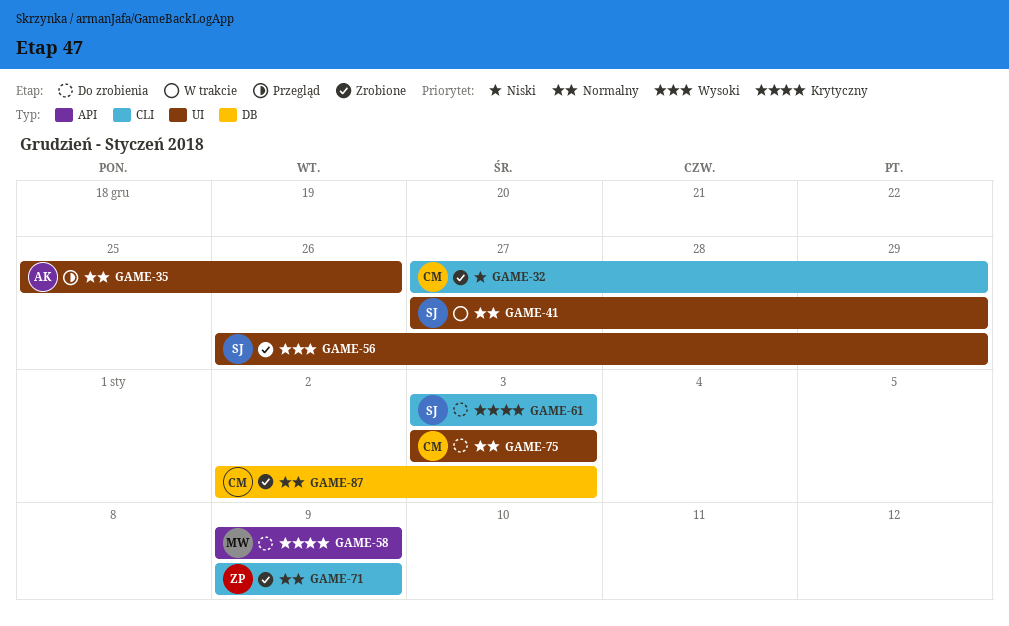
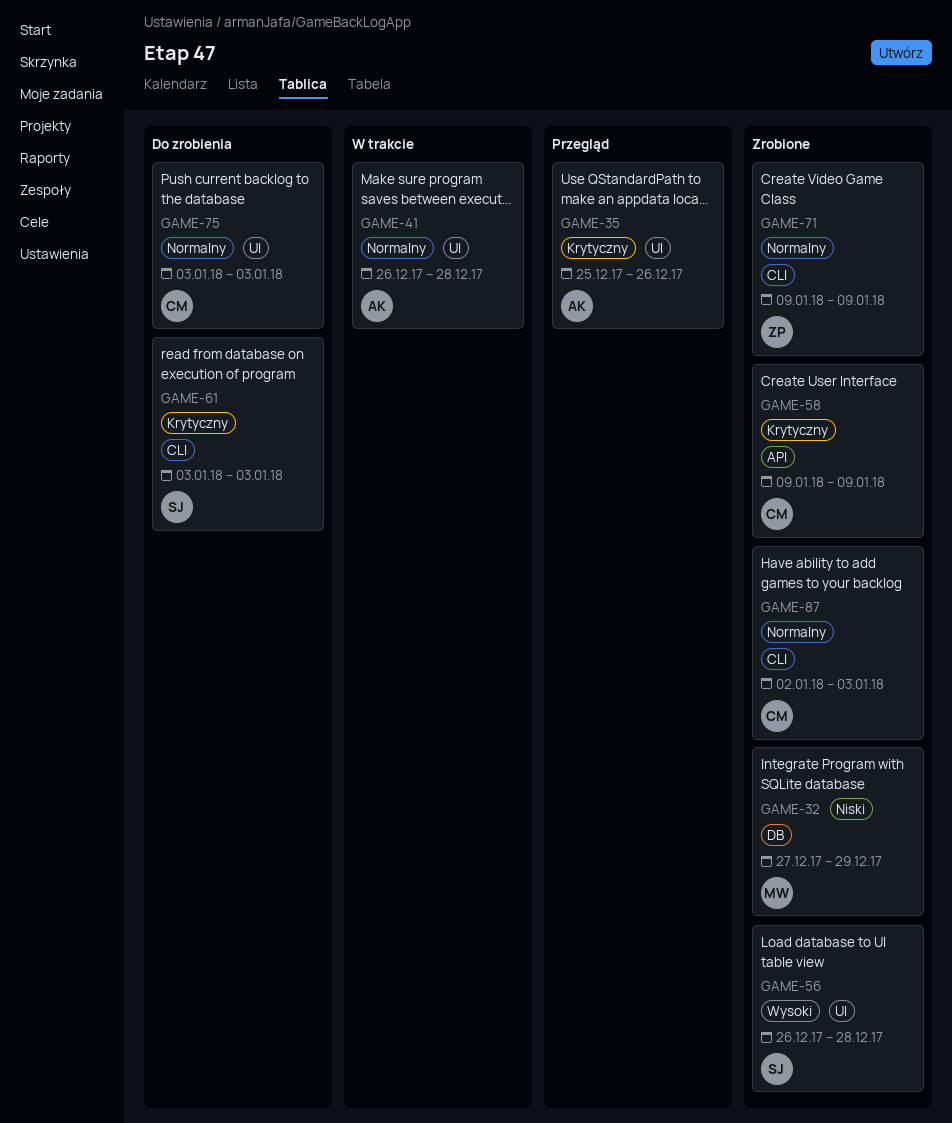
GAME-32, owner: CM -> MW
GAME-32, label: CLI -> DB
GAME-35, priority: Normalny -> Krytyczny
GAME-41, owner: SJ -> AK
GAME-41, start: Dec 27 -> Dec 26
GAME-41, due: Dec 29 -> Dec 28
GAME-56, due: Dec 29 -> Dec 28
GAME-58, status: Do zrobienia -> Zrobione
GAME-58, owner: MW -> CM
GAME-87, label: DB -> CLI

